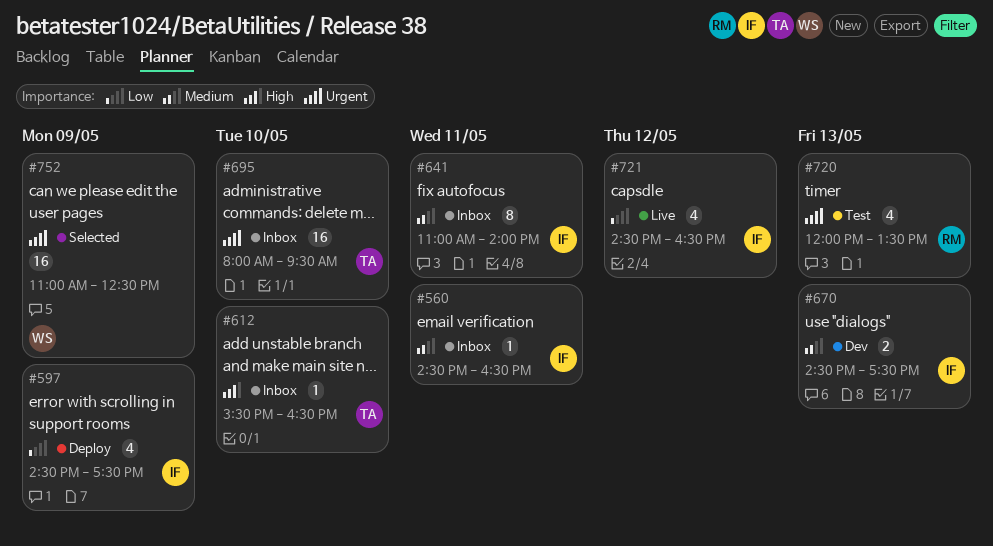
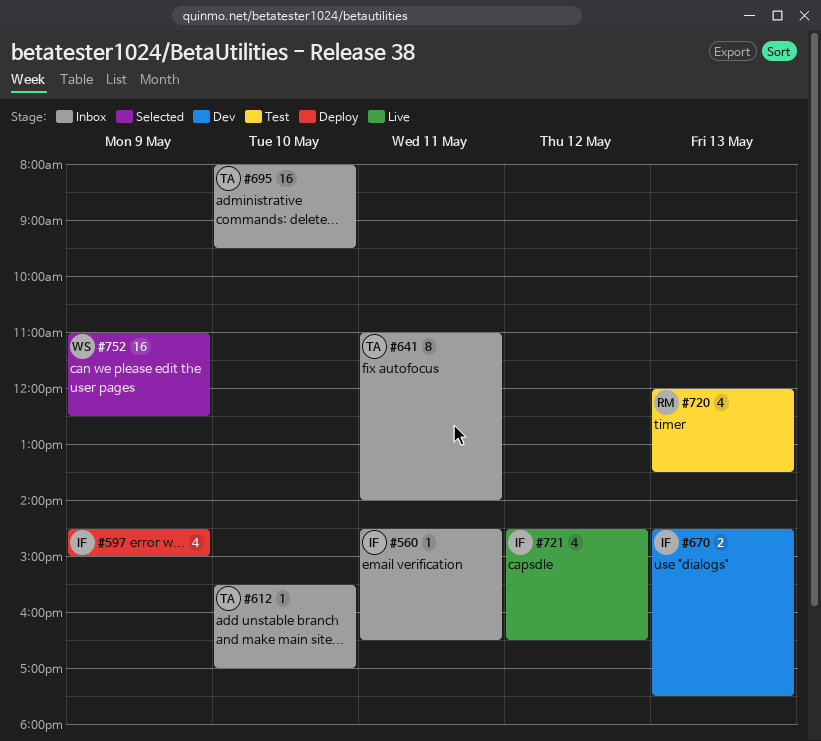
#597, ends: 17:30 -> 15:00
#612, ends: 16:30 -> 17:00
#641, owner: IF -> TA

